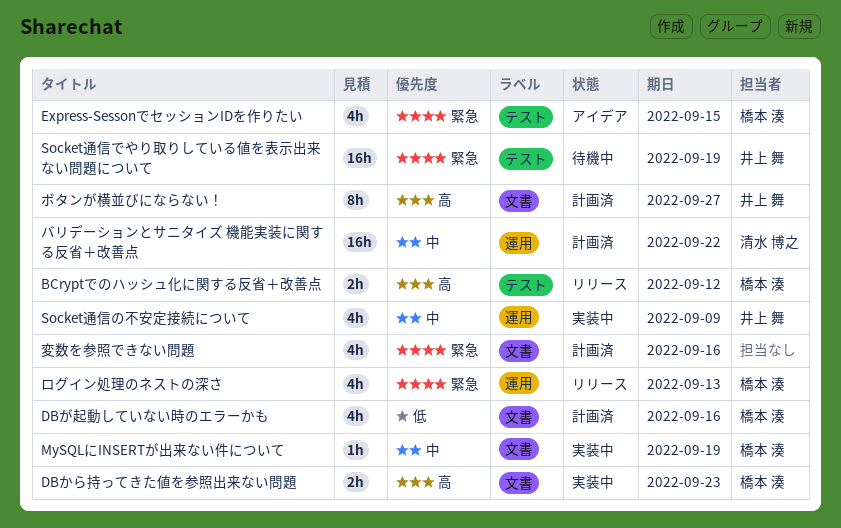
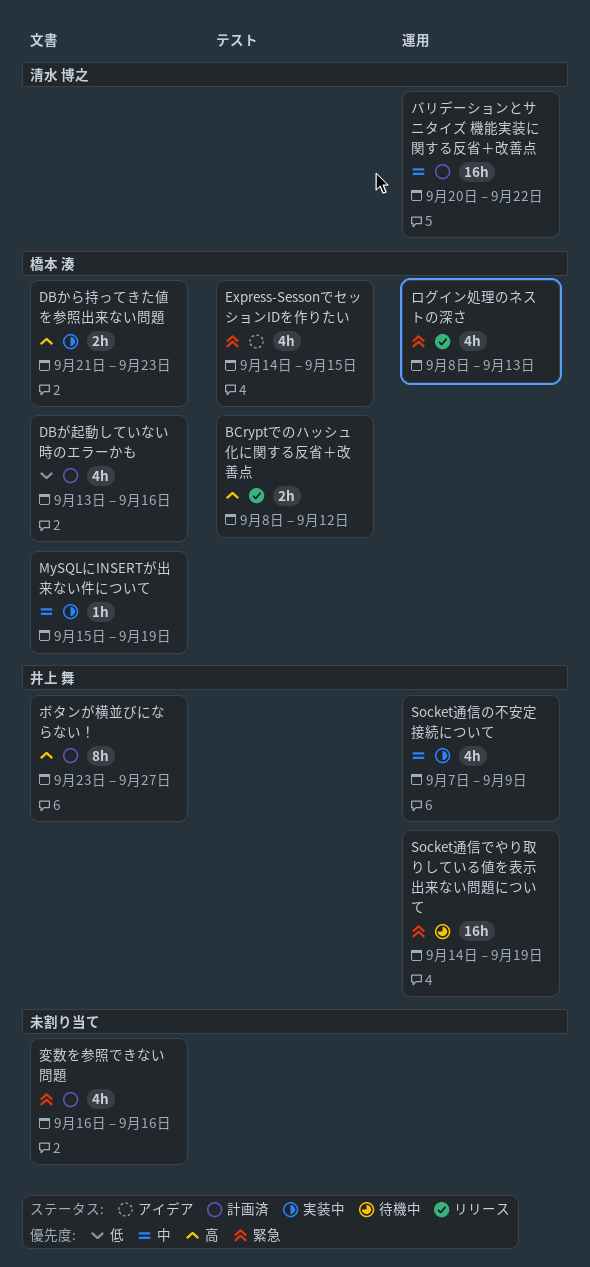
Socket通信でやり取りしている値を表示出来ない問題について, label: テスト -> 運用

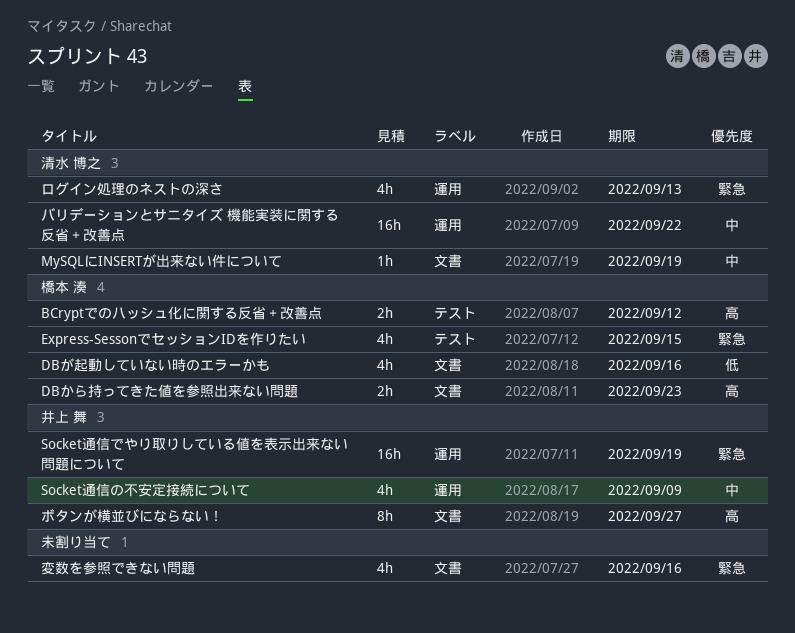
MySQLにINSERTが出来ない件について, owner: 橋本 湊 -> 清水 博之
ログイン処理のネストの深さ, owner: 橋本 湊 -> 清水 博之

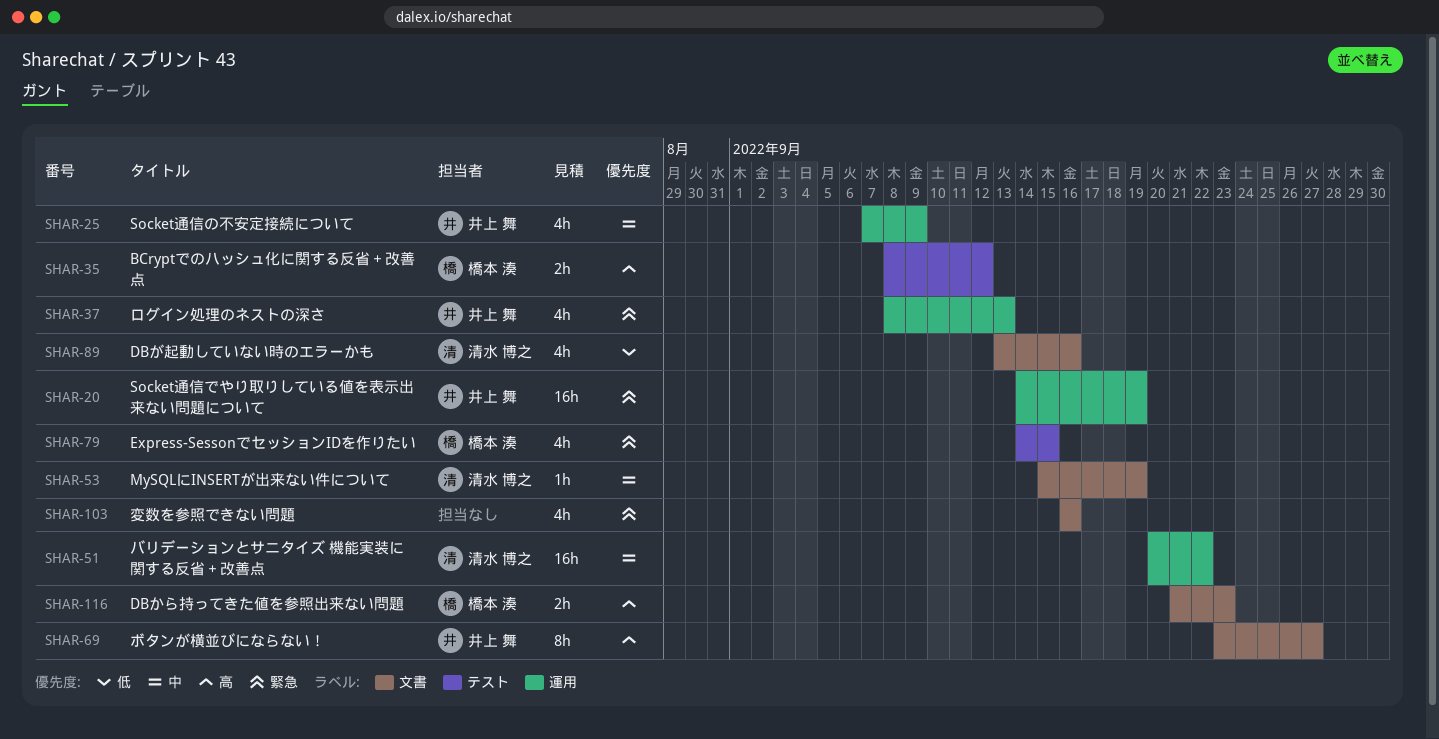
DBが起動していない時のエラーかも, owner: 橋本 湊 -> 清水 博之
ログイン処理のネストの深さ, owner: 清水 博之 -> 井上 舞

